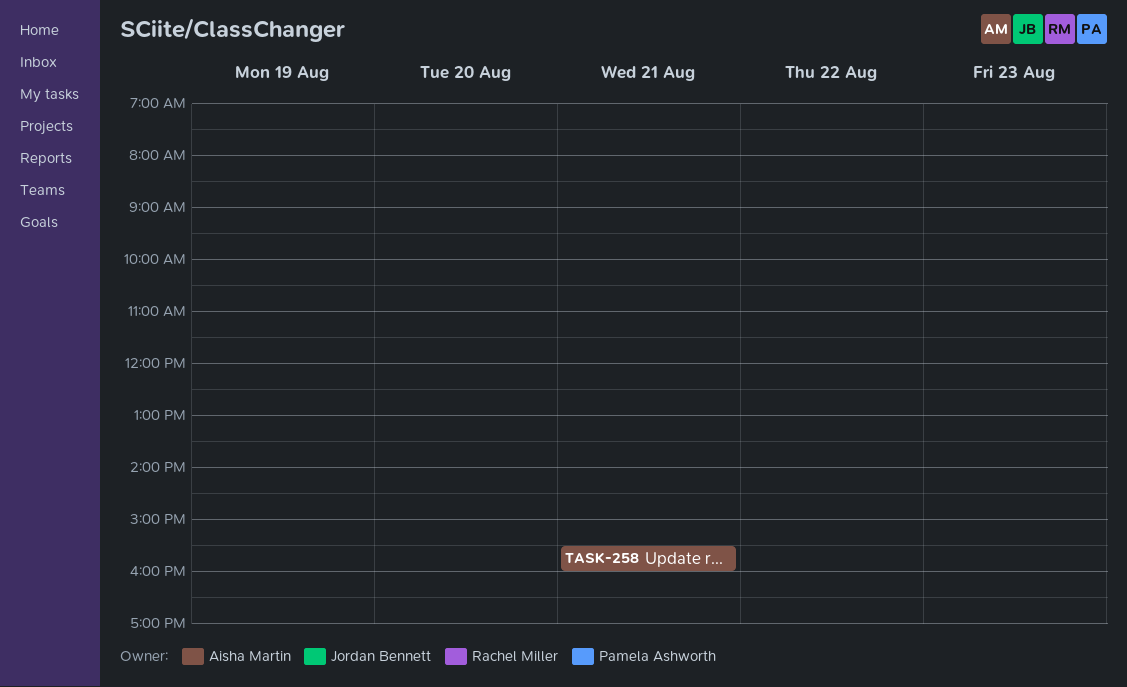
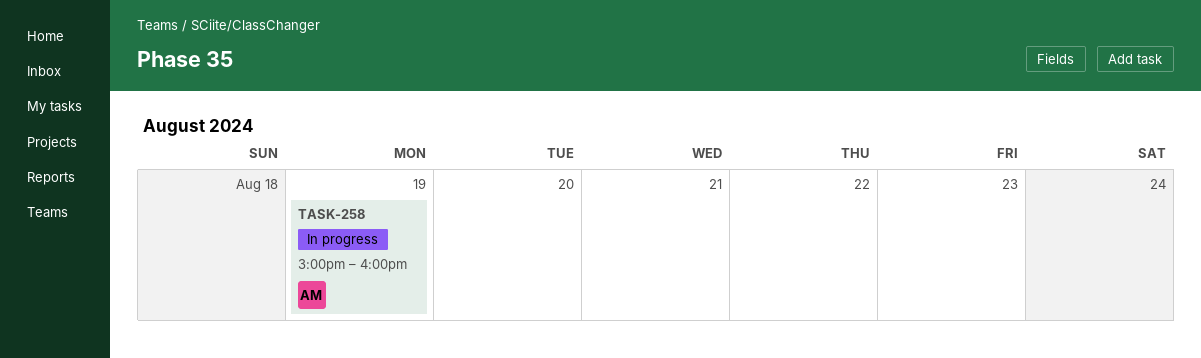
TASK-258, day: Aug 21 -> Aug 19
TASK-258, begins: 15:30 -> 15:00

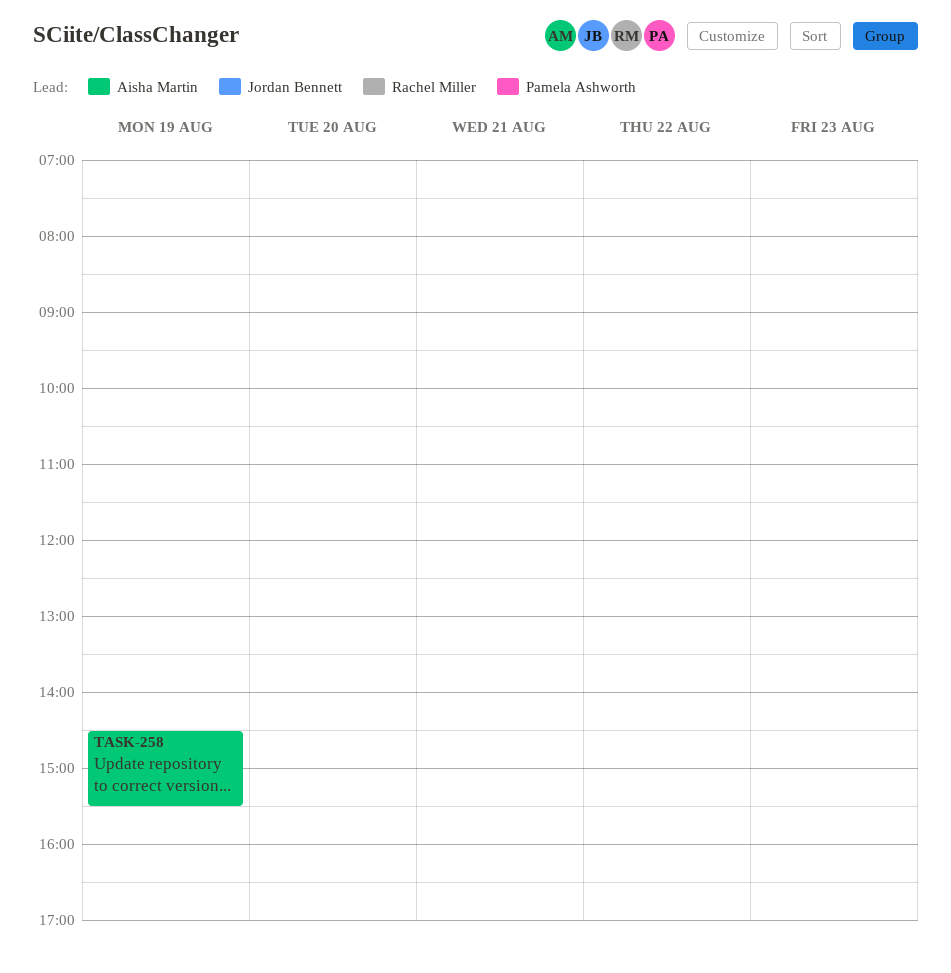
TASK-258, begins: 15:00 -> 14:30
TASK-258, ends: 16:00 -> 15:30

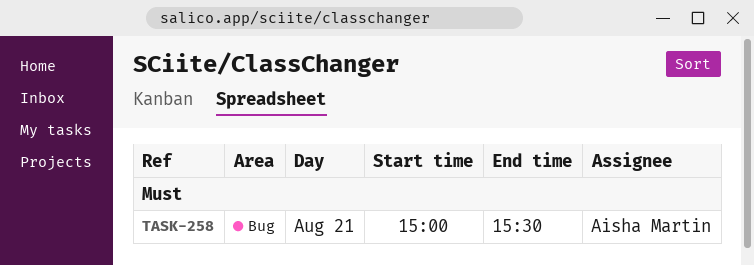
TASK-258, day: Aug 19 -> Aug 21
TASK-258, begins: 14:30 -> 15:00

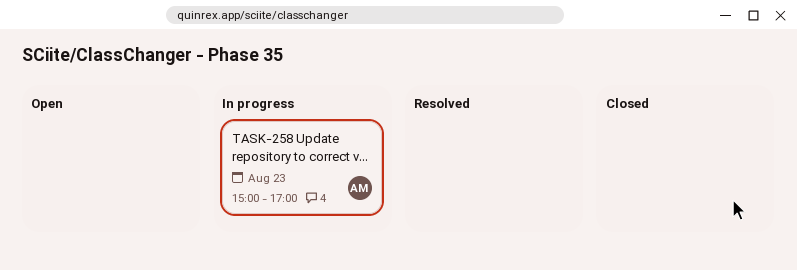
TASK-258, day: Aug 21 -> Aug 23
TASK-258, ends: 15:30 -> 17:00

